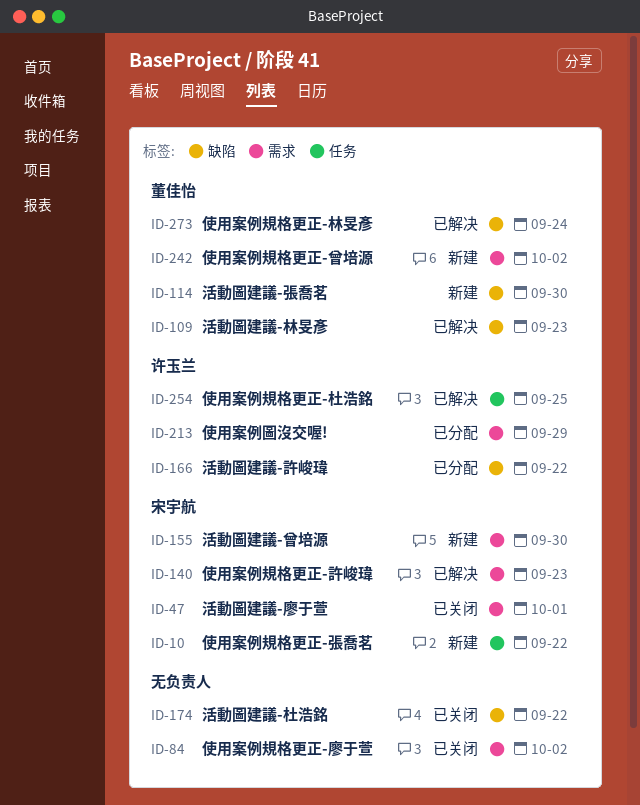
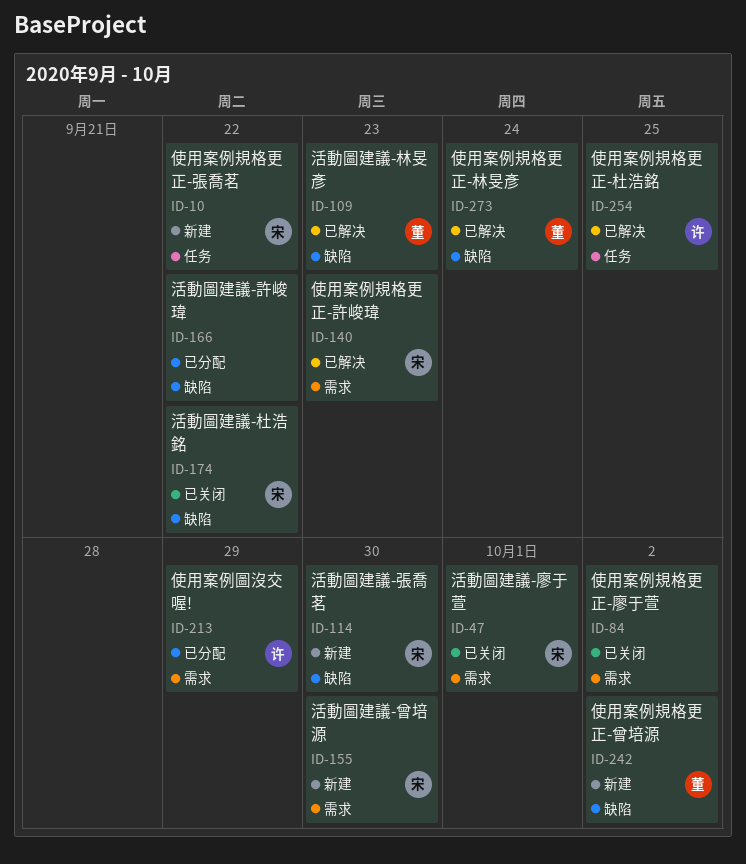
ID-114, owner: 董佳怡 -> 宋宇航
ID-166, owner: 许玉兰 -> none
ID-174, owner: none -> 宋宇航
ID-242, label: 需求 -> 缺陷

